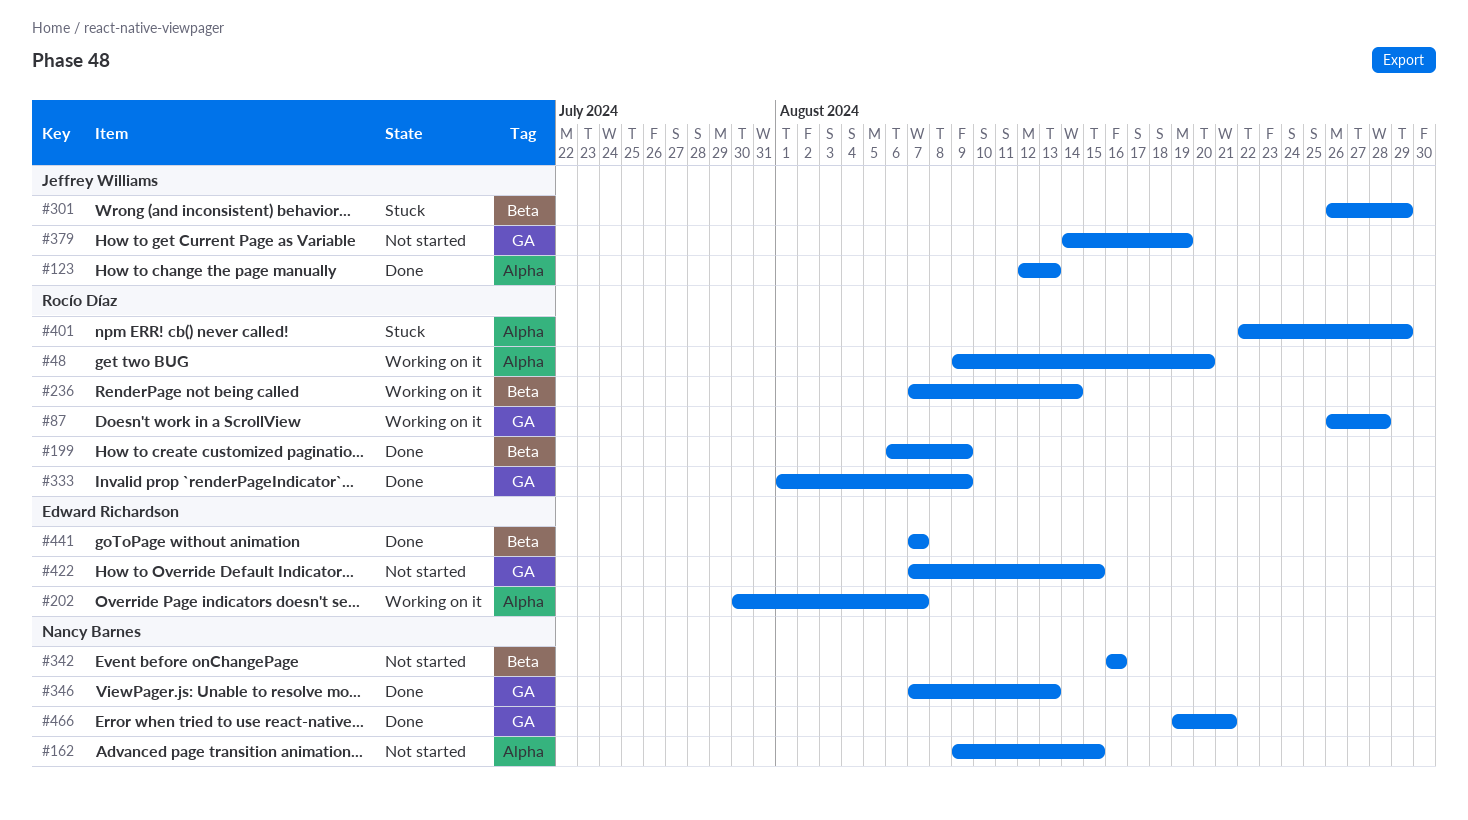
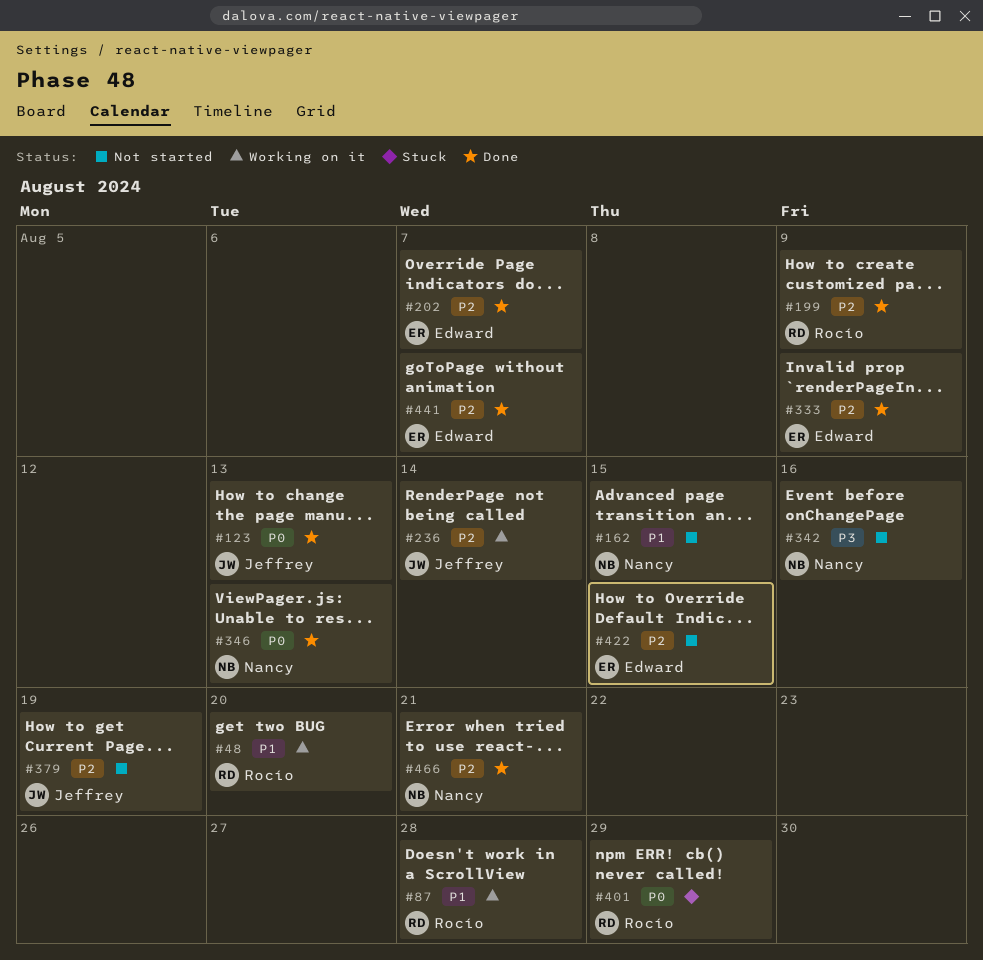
#202, status: Working on it -> Done
#236, owner: Rocío Díaz -> Jeffrey Williams
#301: present -> none
#333, owner: Rocío Díaz -> Edward Richardson

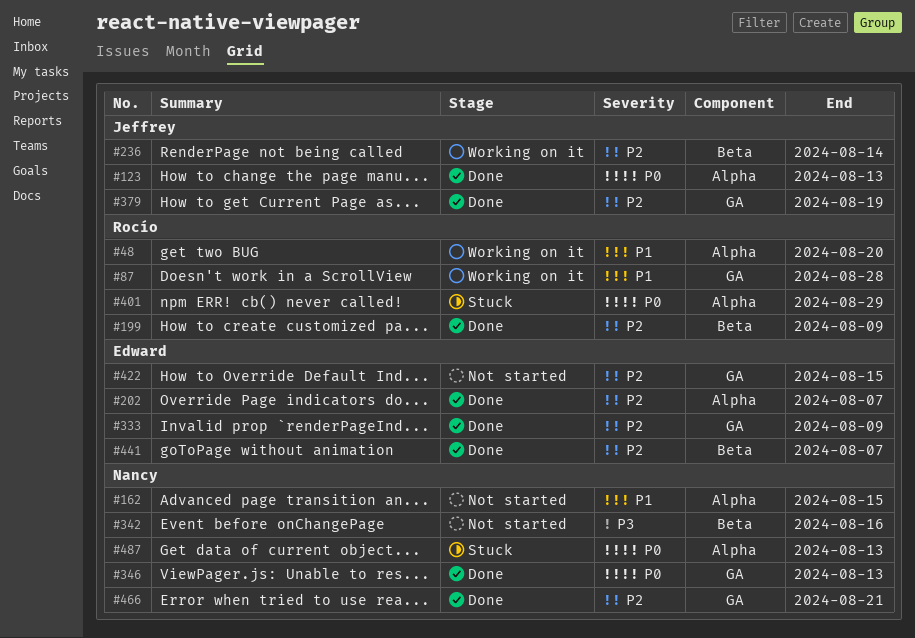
#379, status: Not started -> Done
#487: none -> present

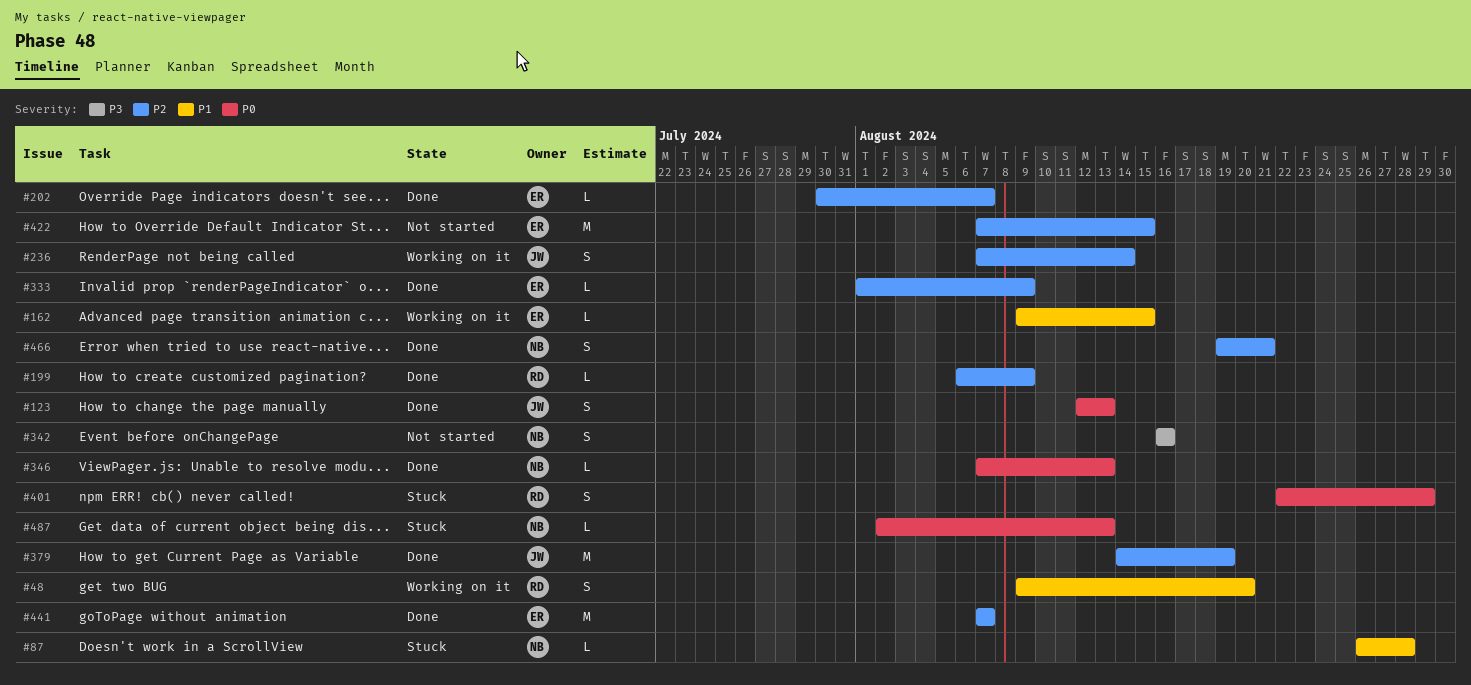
#87, status: Working on it -> Stuck
#87, owner: Rocío -> Nancy
#162, status: Not started -> Working on it
#162, owner: Nancy -> Edward

